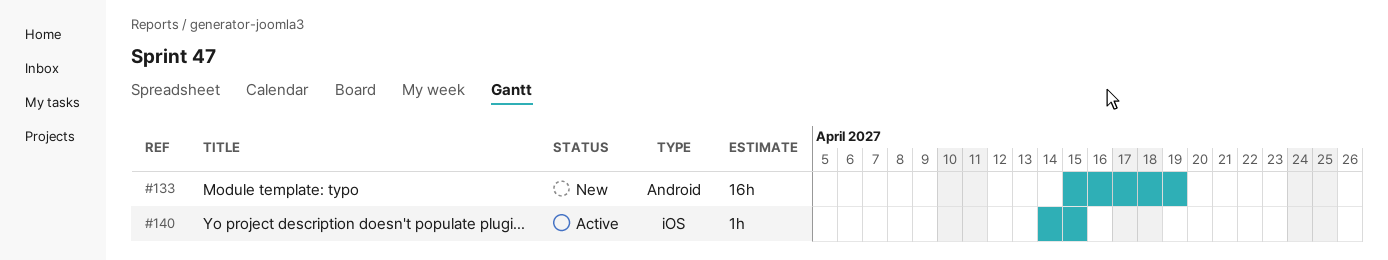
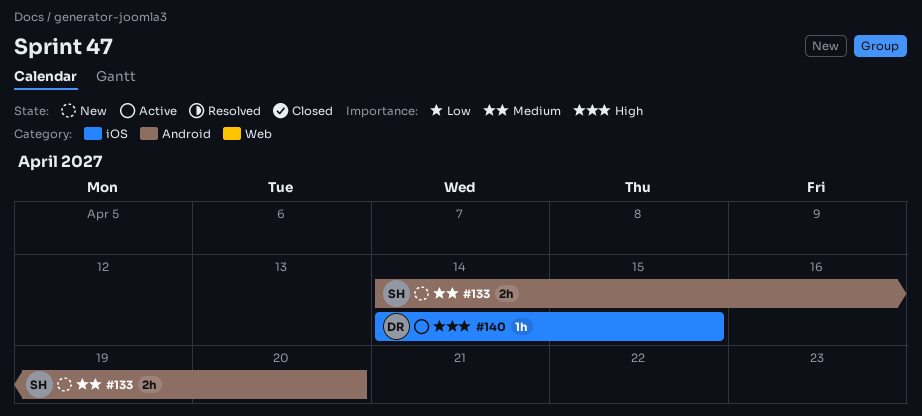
#133, estimate: 16h -> 2h
#133, start: Apr 15 -> Apr 14
#133, due: Apr 19 -> Apr 20

